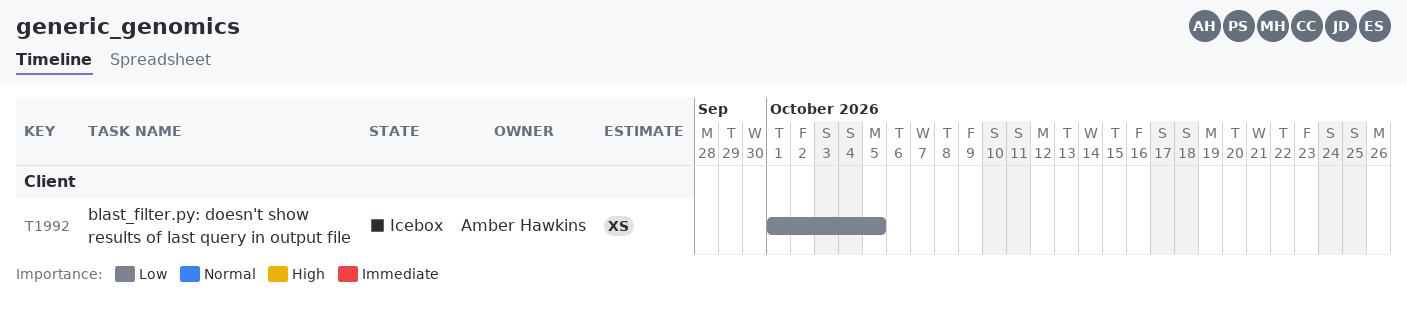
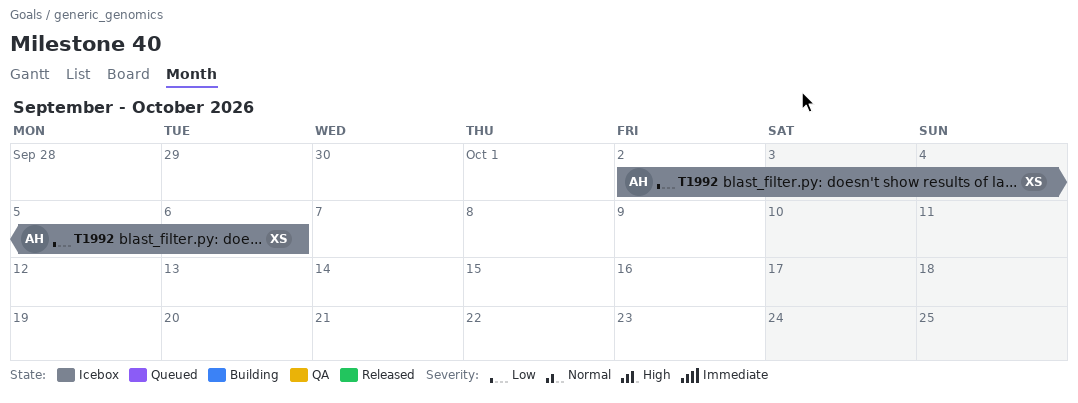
T1992, start: Oct 1 -> Oct 2
T1992, due: Oct 5 -> Oct 6

